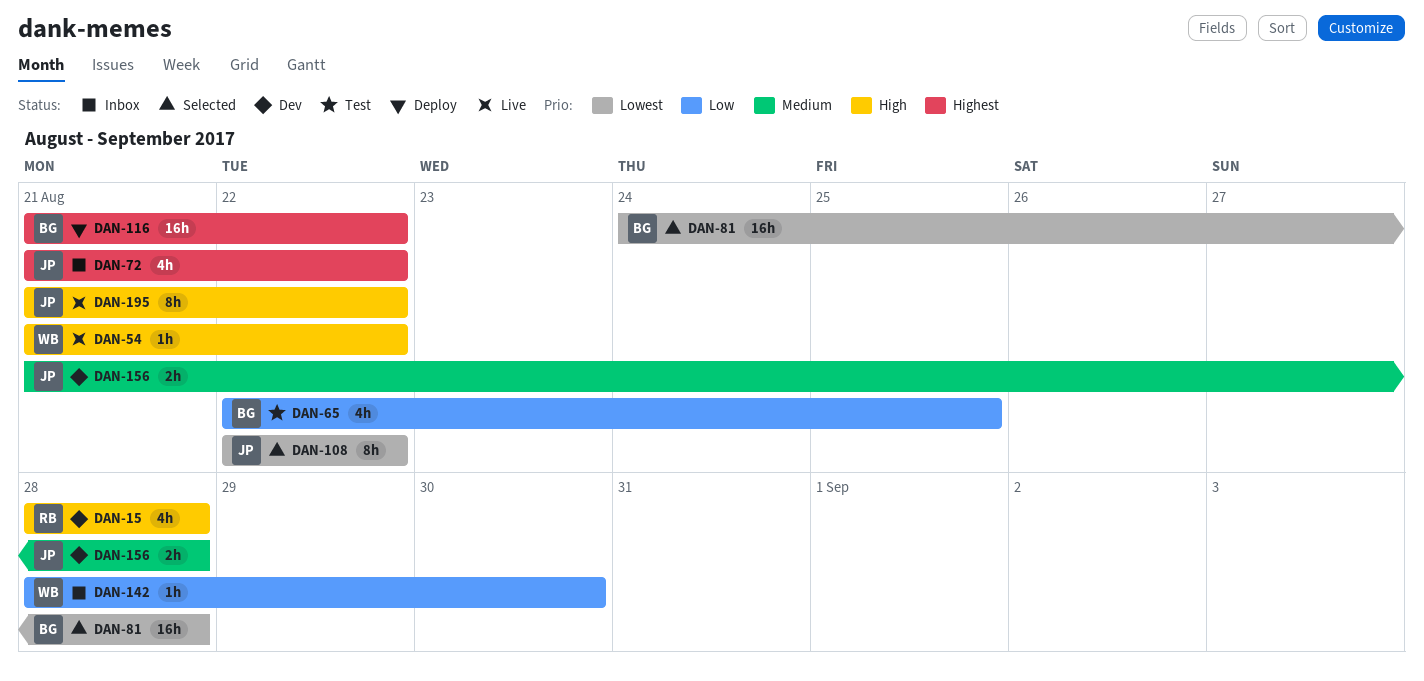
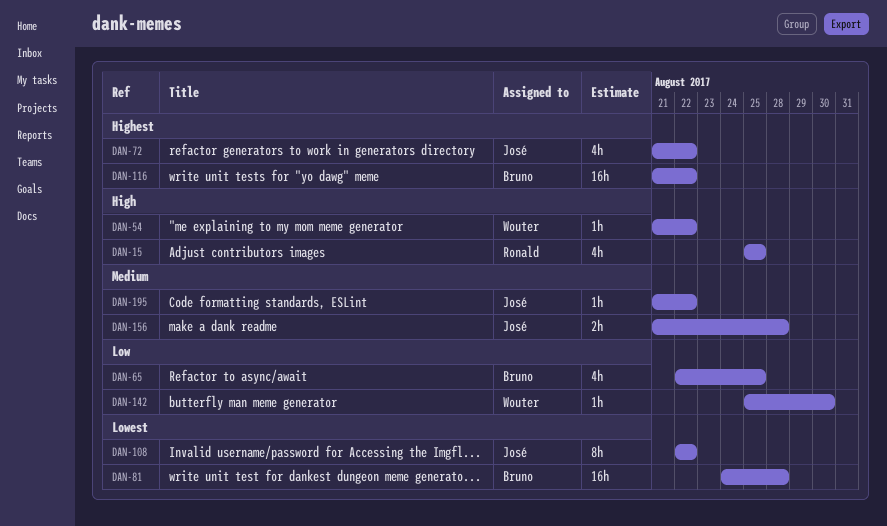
DAN-15, start: Aug 28 -> Aug 25
DAN-15, due: Aug 28 -> Aug 25
DAN-142, start: Aug 28 -> Aug 25
DAN-195, priority: High -> Medium
DAN-195, estimate: 8h -> 1h

